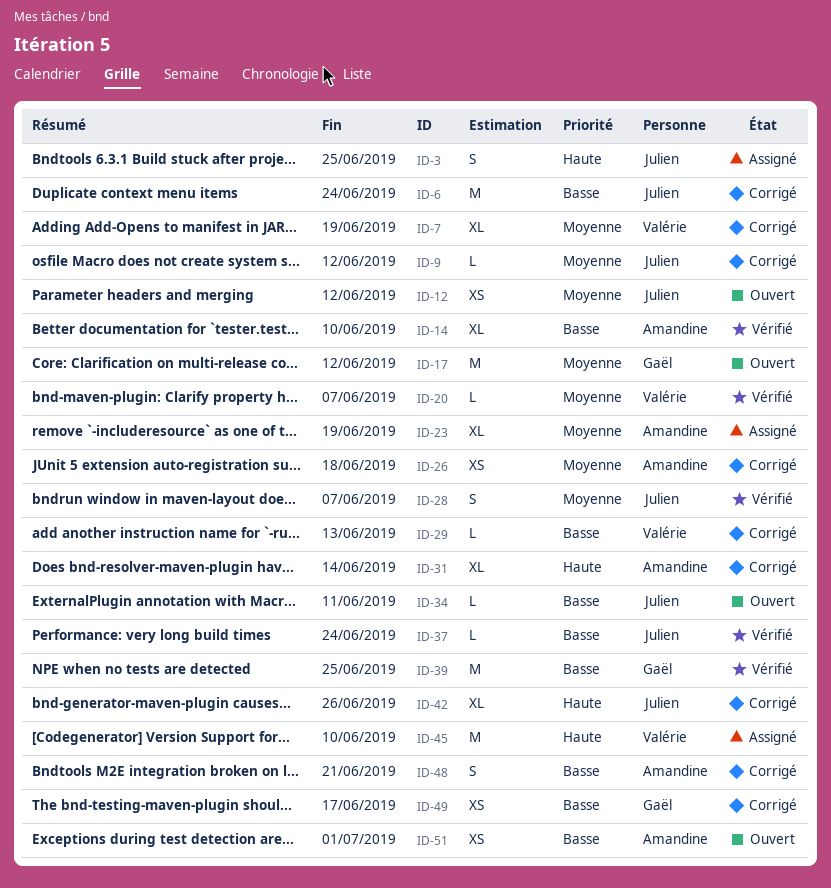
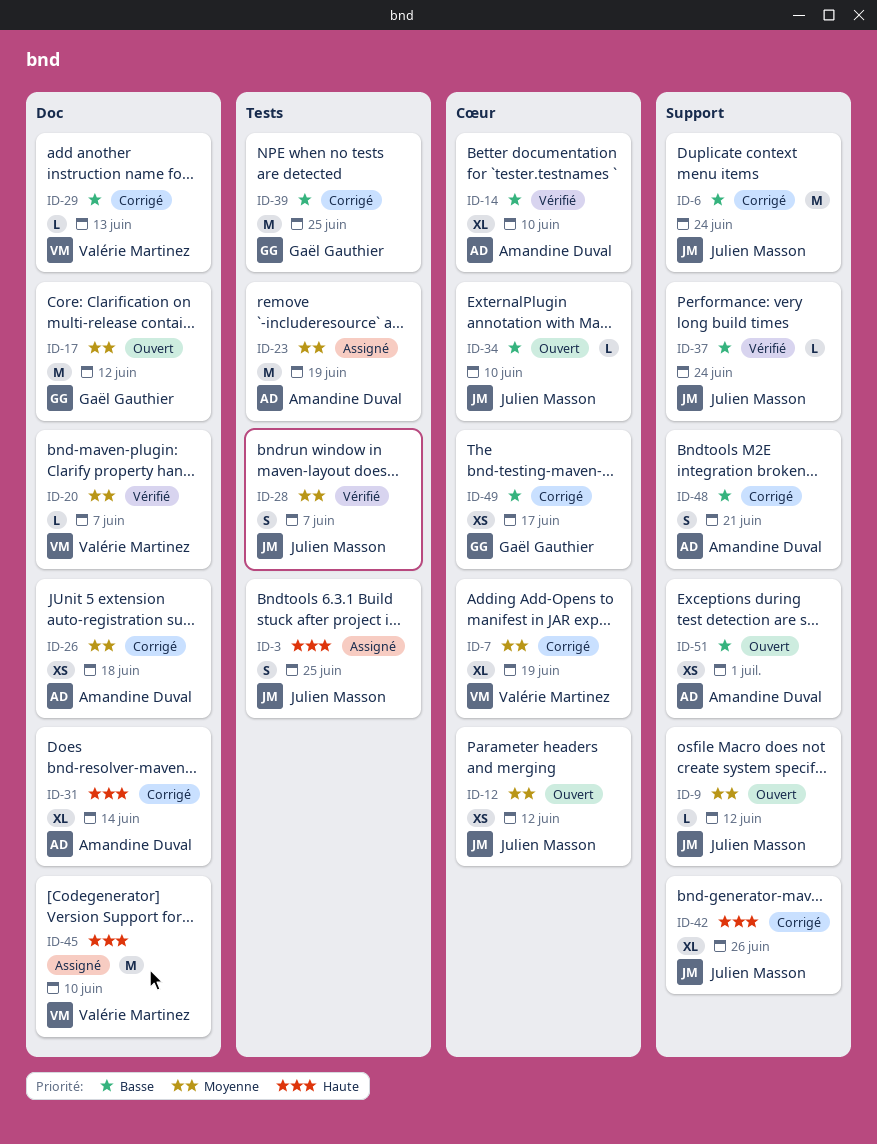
ID-9, status: Corrigé -> Ouvert
ID-23, estimate: XL -> M
ID-34, due: Jun 11 -> Jun 10
ID-39, status: Vérifié -> Corrigé

